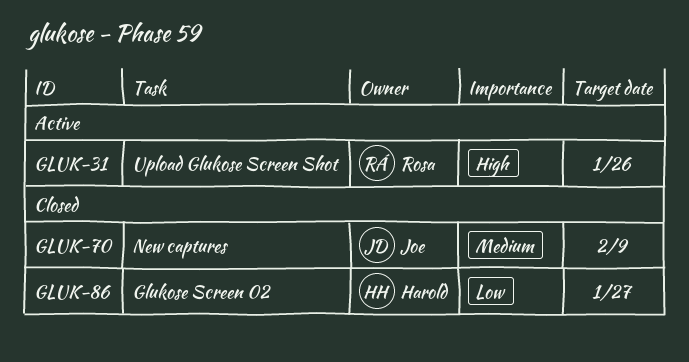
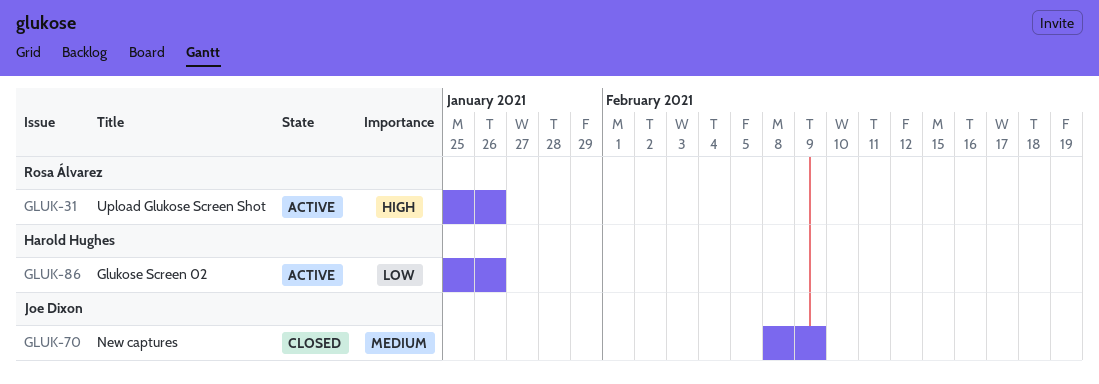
GLUK-86, status: Closed -> Active
GLUK-86, due: Jan 27 -> Jan 26

